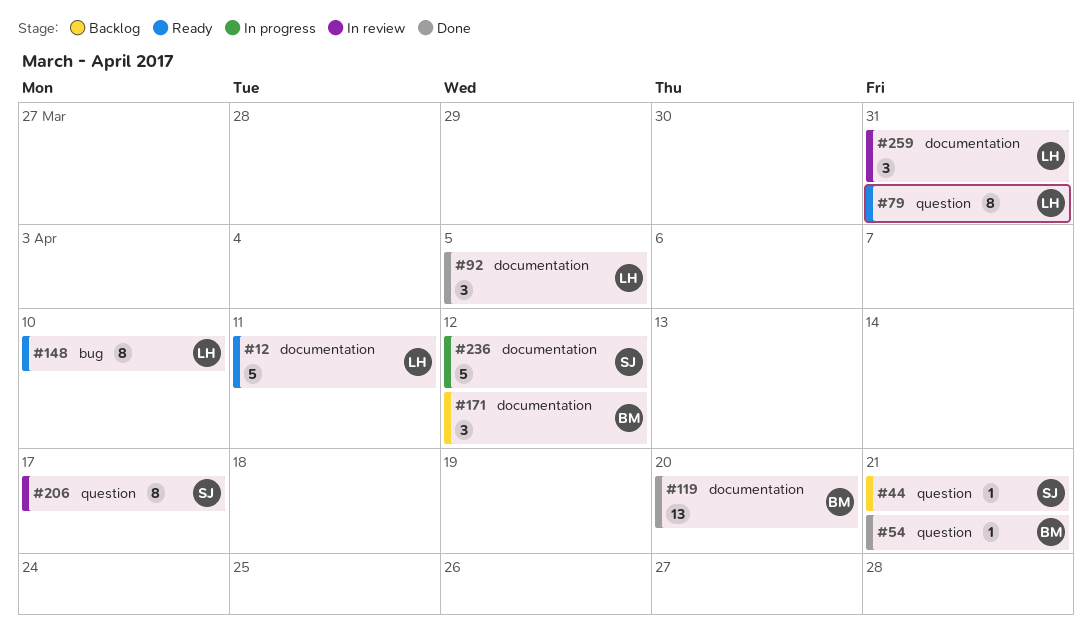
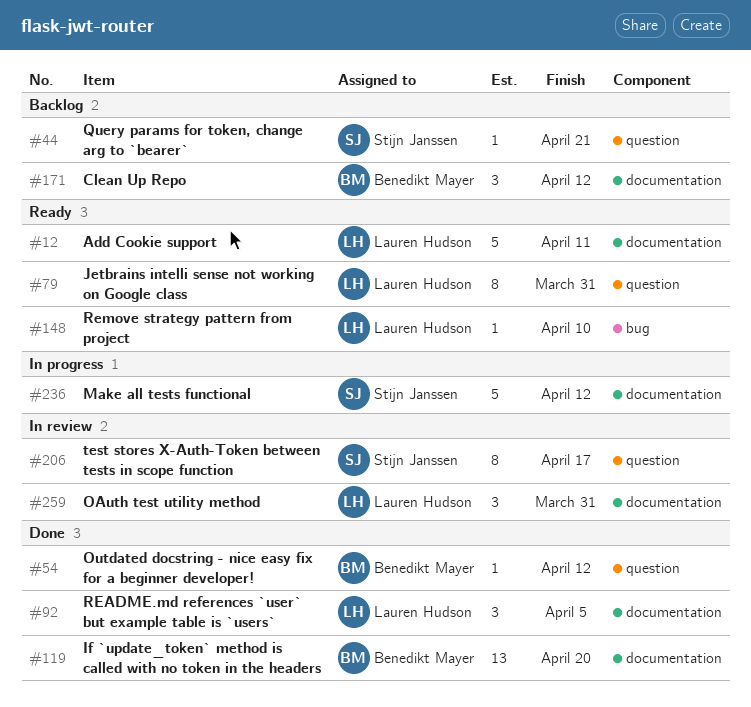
#54, due: Apr 21 -> Apr 12
#148, estimate: 8 -> 1

